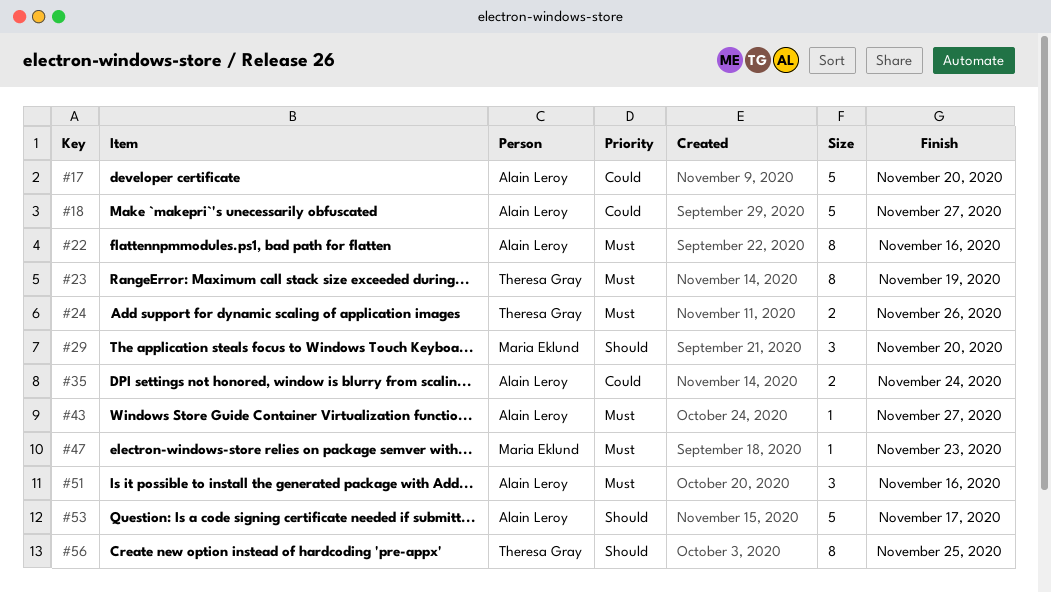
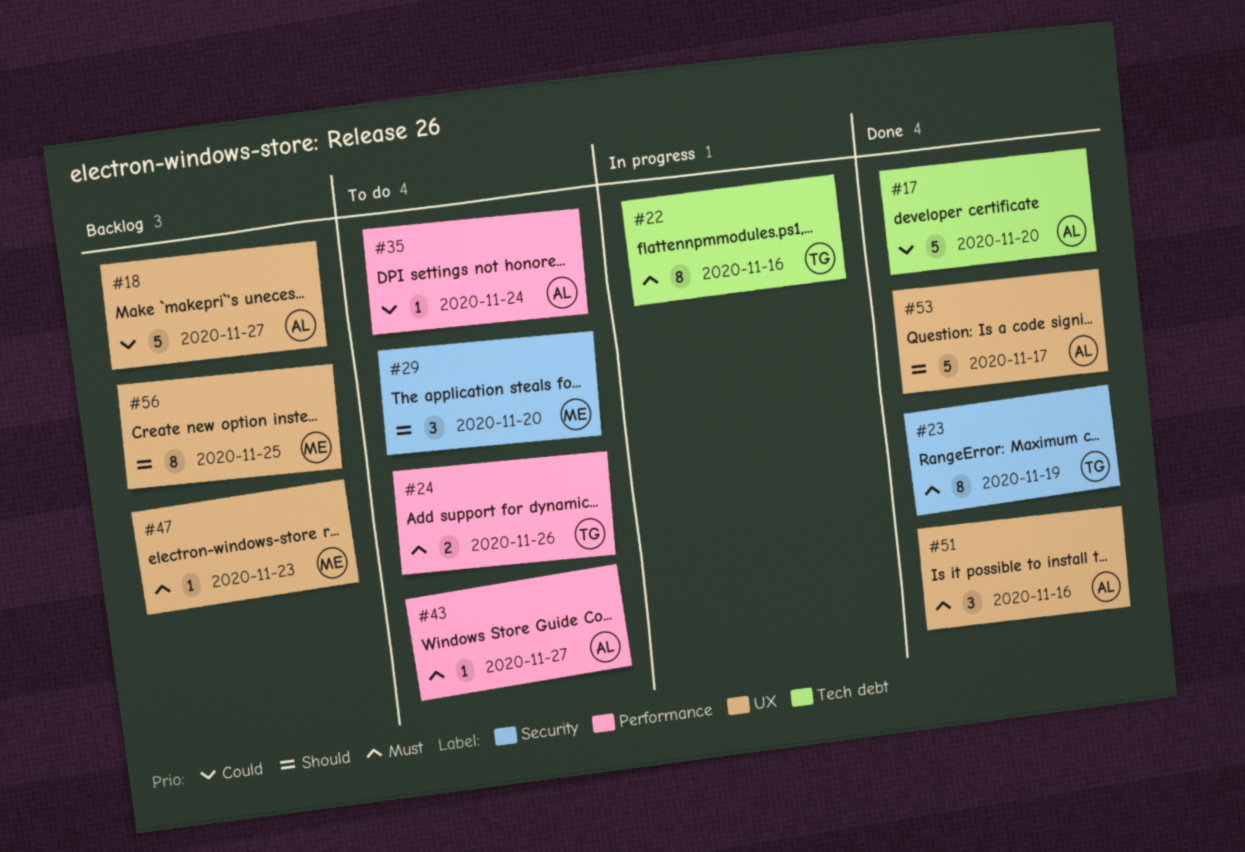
#22, owner: Alain Leroy -> Theresa Gray
#35, estimate: 2 -> 1
#56, owner: Theresa Gray -> Maria Eklund

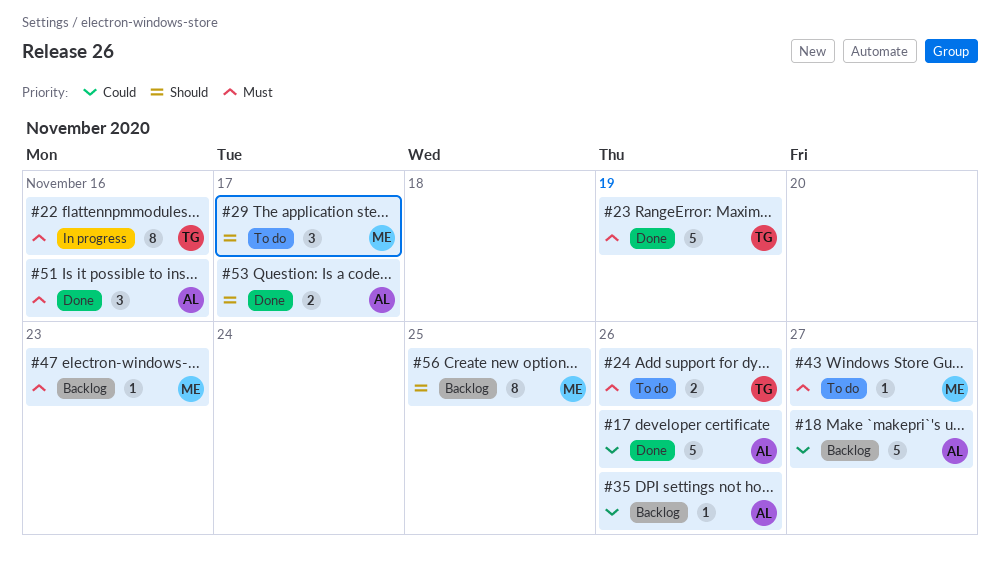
#17, due: Nov 20 -> Nov 26
#23, estimate: 8 -> 5
#29, due: Nov 20 -> Nov 17
#35, status: To do -> Backlog
#35, due: Nov 24 -> Nov 26
#43, owner: AL -> ME
#53, estimate: 5 -> 2

